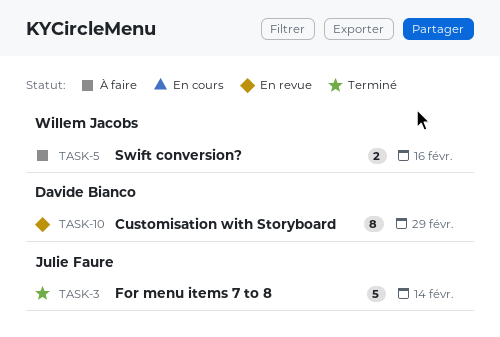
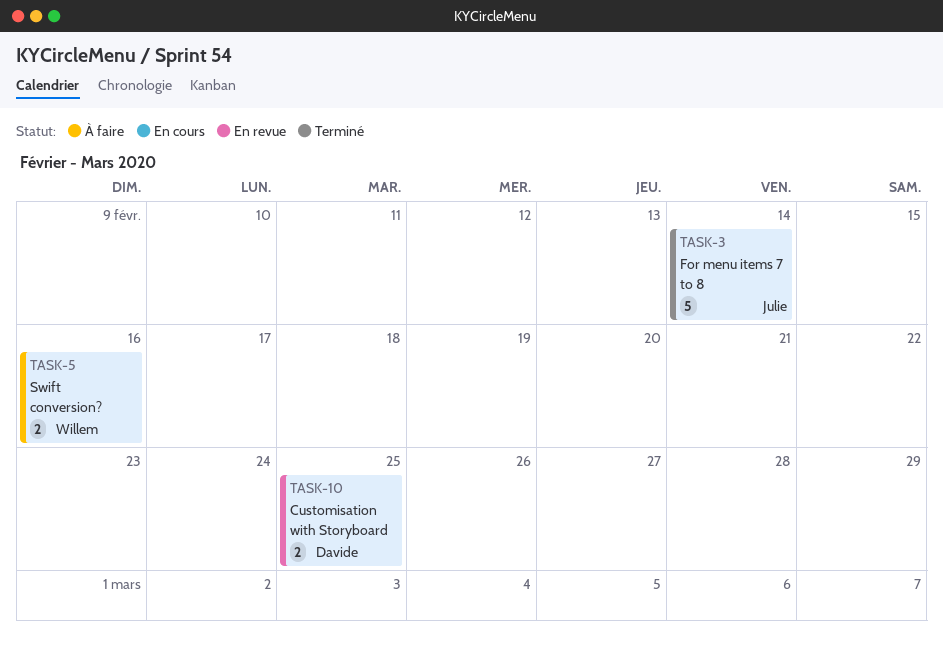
TASK-10, estimate: 8 -> 2
TASK-10, due: Feb 29 -> Feb 25

